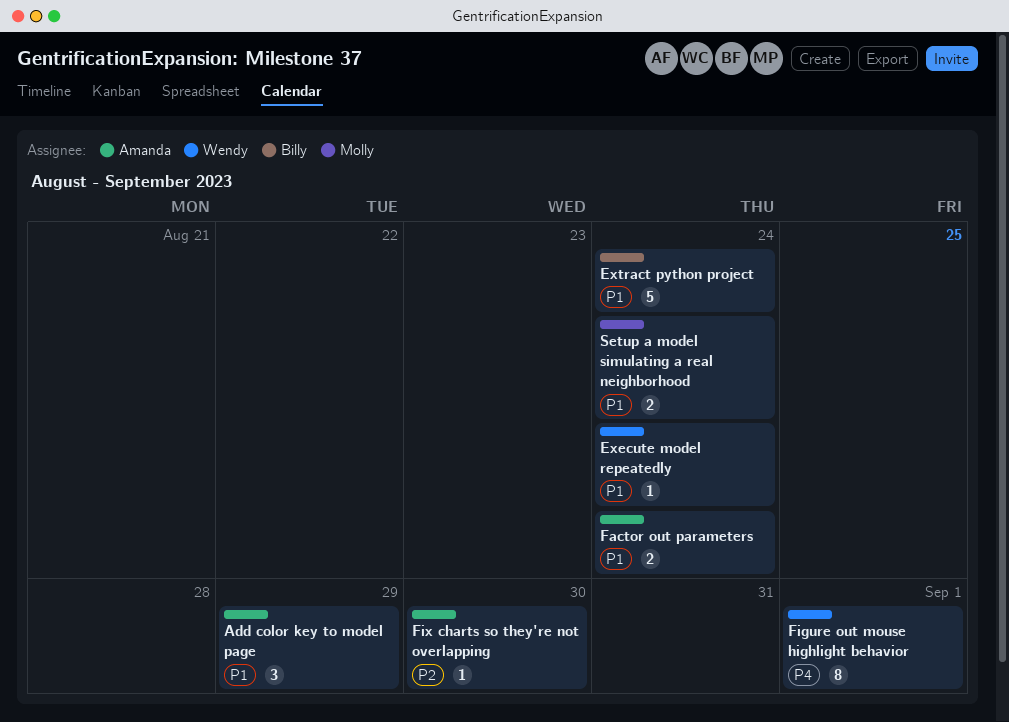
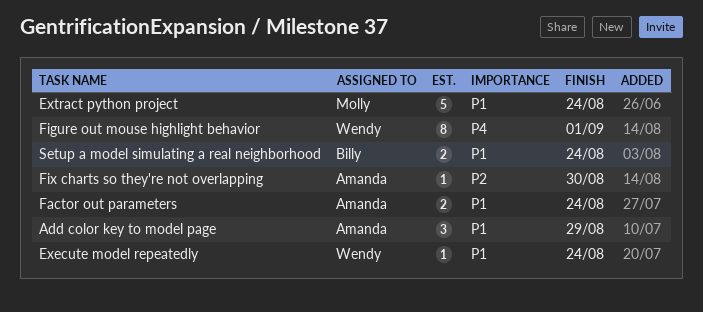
Extract python project, owner: Billy -> Molly
Setup a model simulating a real neighborhood, owner: Molly -> Billy

